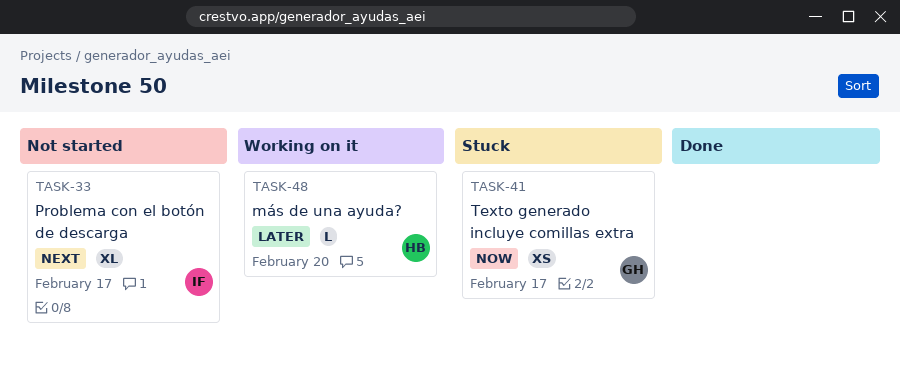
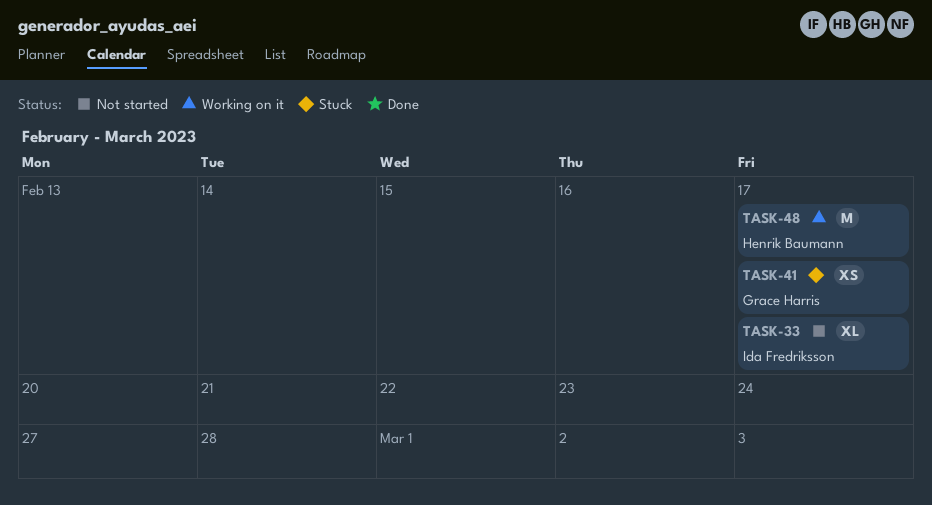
TASK-48, estimate: L -> M
TASK-48, due: Feb 20 -> Feb 17

